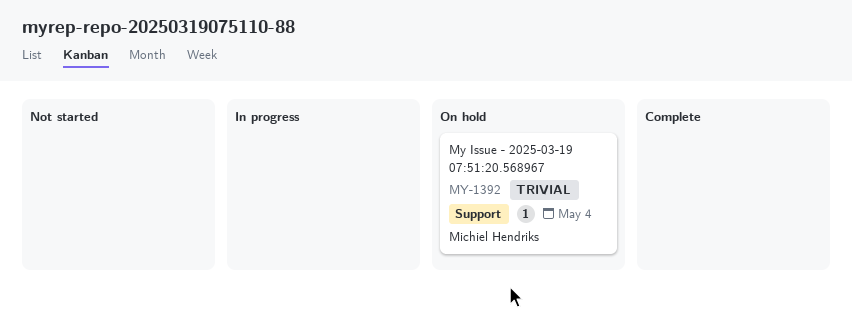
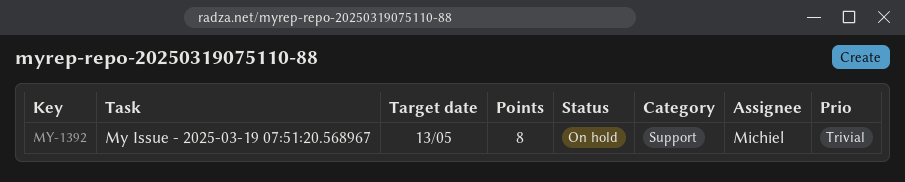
MY-1392, estimate: 1 -> 8
MY-1392, due: May 4 -> May 13

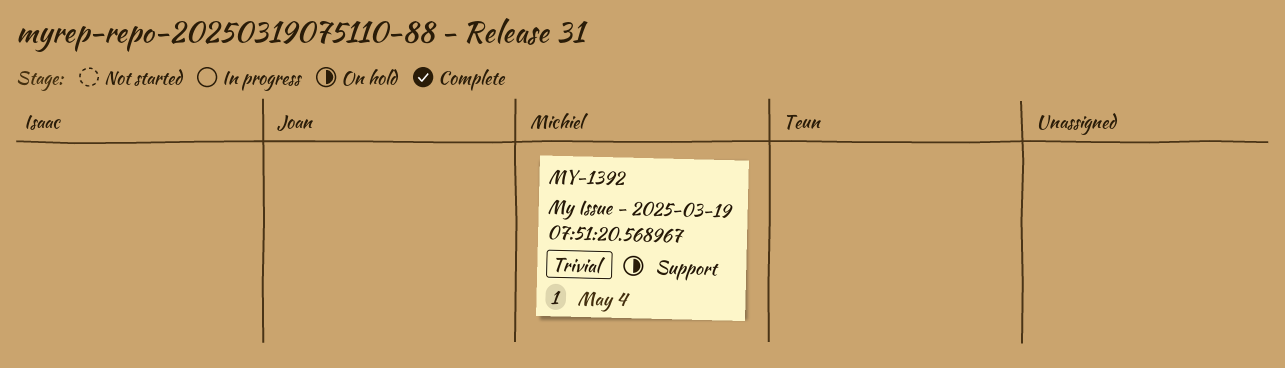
MY-1392, estimate: 8 -> 1
MY-1392, due: May 13 -> May 4

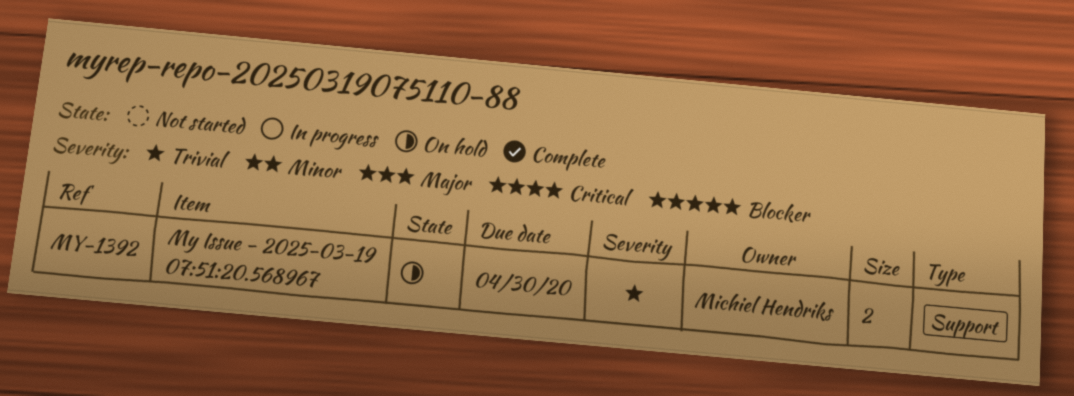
MY-1392, estimate: 1 -> 2
MY-1392, due: May 4 -> Apr 30

